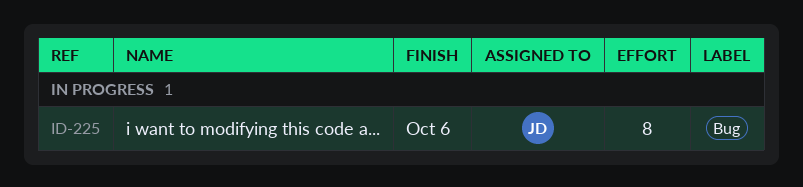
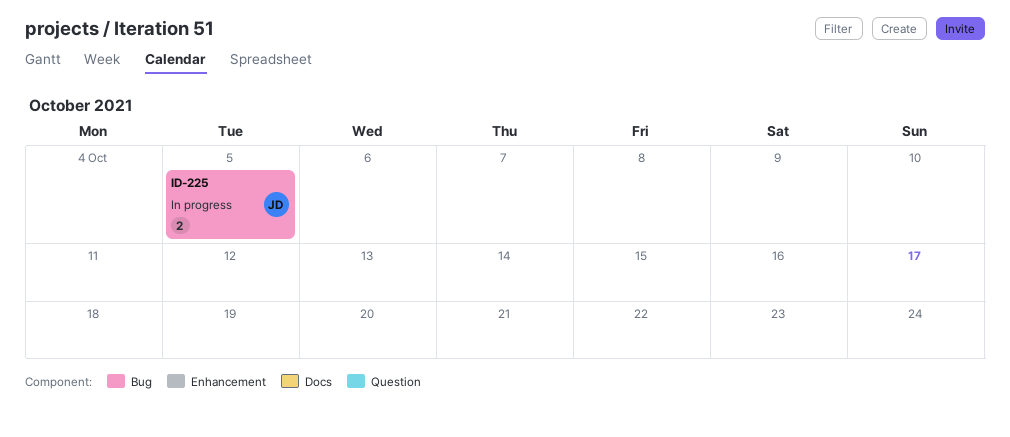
ID-225, estimate: 8 -> 2
ID-225, due: Oct 6 -> Oct 5

